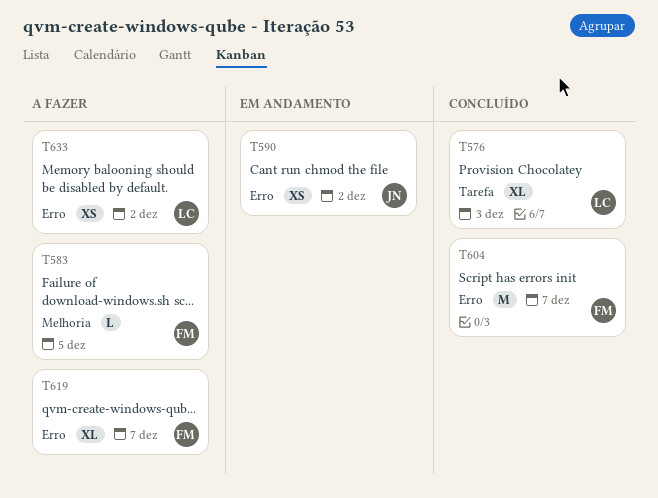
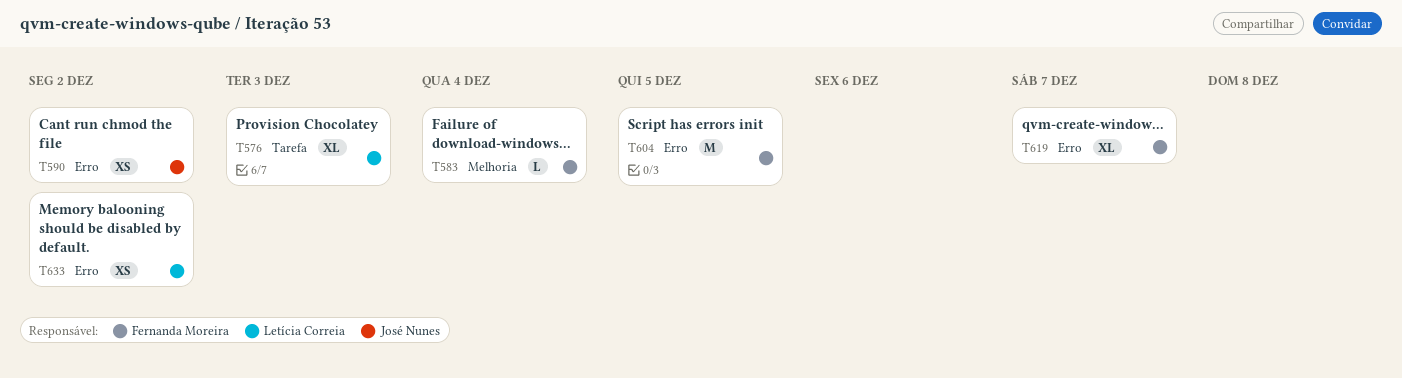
T583, due: Dec 5 -> Dec 4
T604, due: Dec 7 -> Dec 5

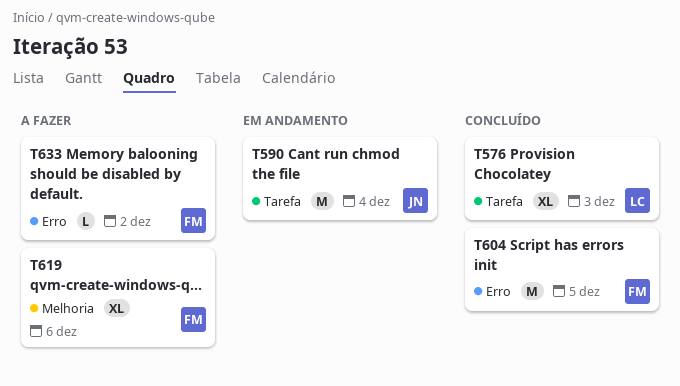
T583: present -> none
T590, label: Erro -> Tarefa
T590, estimate: XS -> M
T590, due: Dec 2 -> Dec 4
T619, label: Erro -> Melhoria
T619, due: Dec 7 -> Dec 6
T633, owner: Letícia Correia -> Fernanda Moreira
T633, estimate: XS -> L

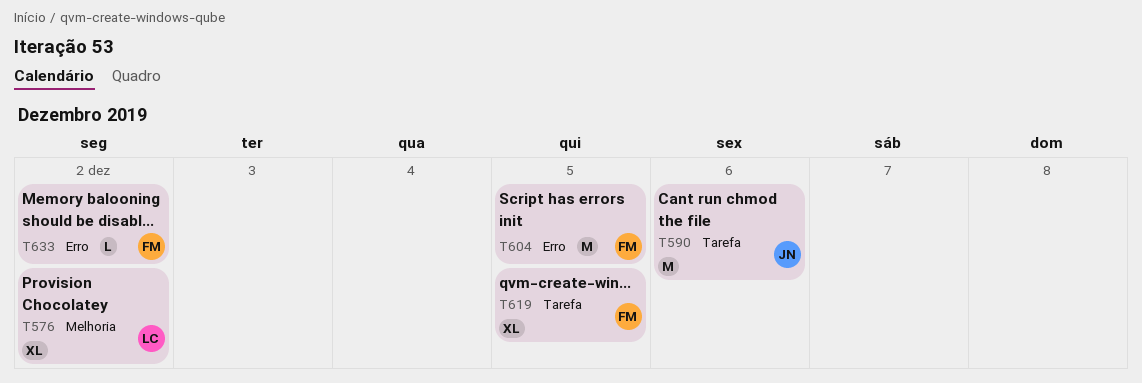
T576, label: Tarefa -> Melhoria
T576, due: Dec 3 -> Dec 2
T590, due: Dec 4 -> Dec 6
T619, label: Melhoria -> Tarefa
T619, due: Dec 6 -> Dec 5

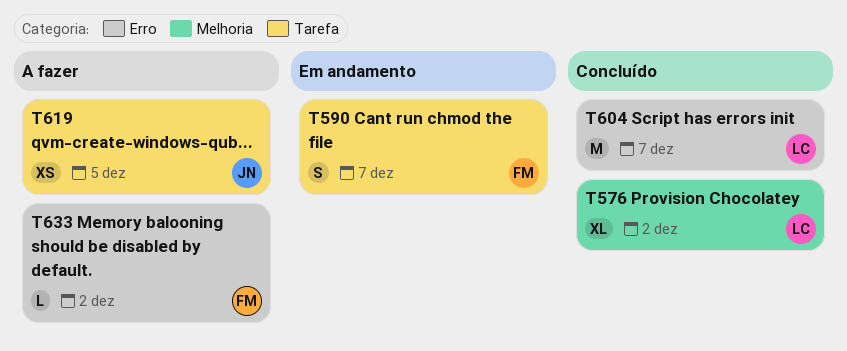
T590, owner: JN -> FM
T590, estimate: M -> S
T590, due: Dec 6 -> Dec 7
T604, owner: FM -> LC
T604, due: Dec 5 -> Dec 7
T619, owner: FM -> JN
T619, estimate: XL -> XS

